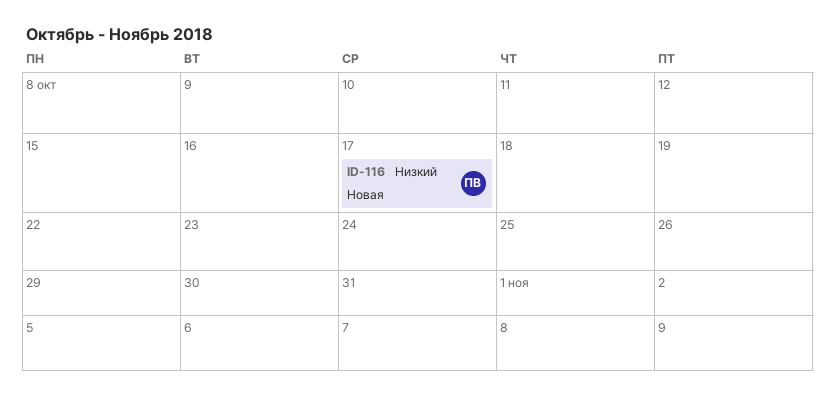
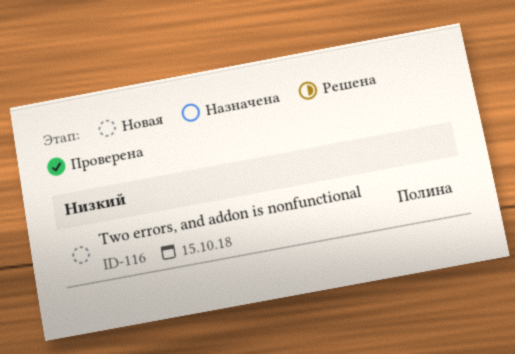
ID-116, due: Oct 17 -> Oct 15

